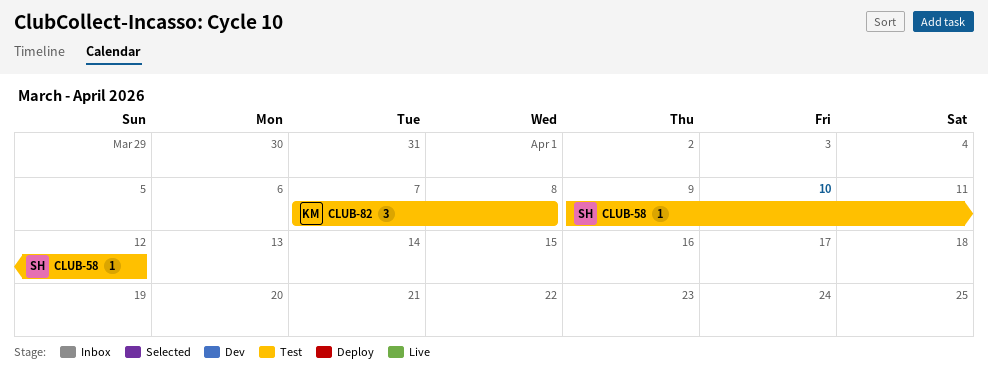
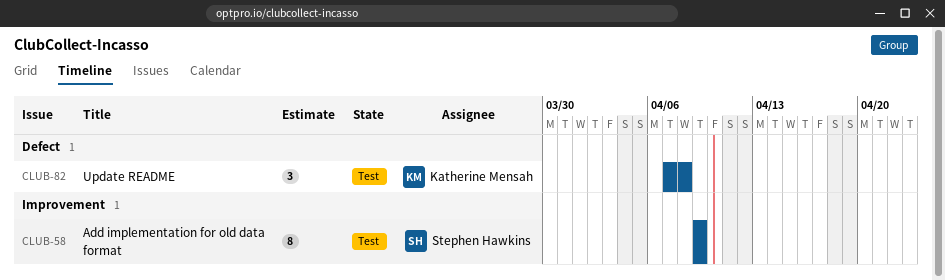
CLUB-58, estimate: 1 -> 8
CLUB-58, due: Apr 12 -> Apr 9

